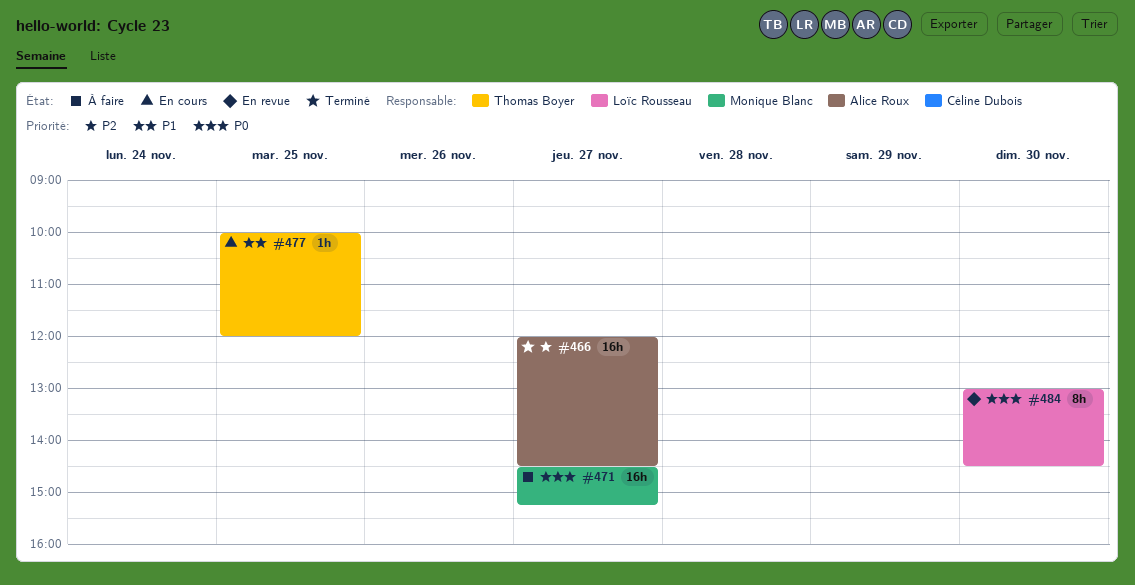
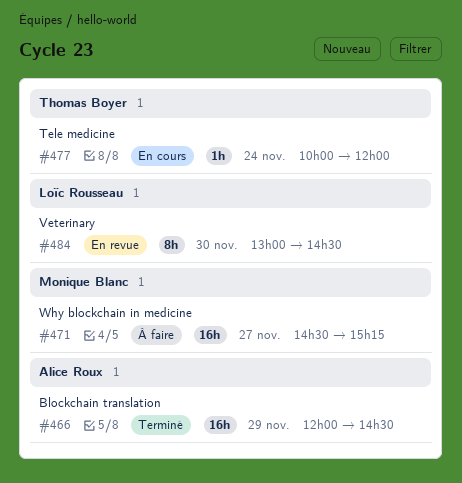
#466, day: Nov 27 -> Nov 29
#477, day: Nov 25 -> Nov 24

